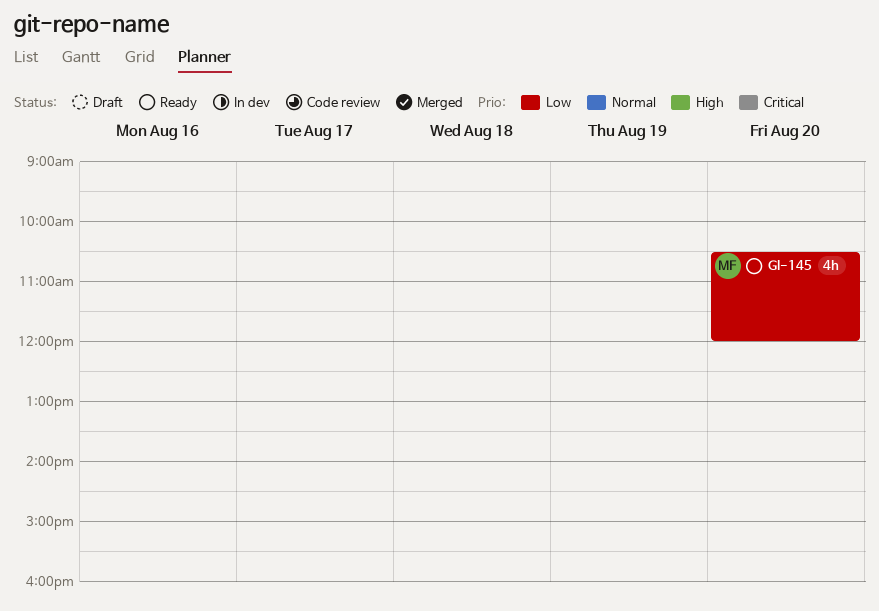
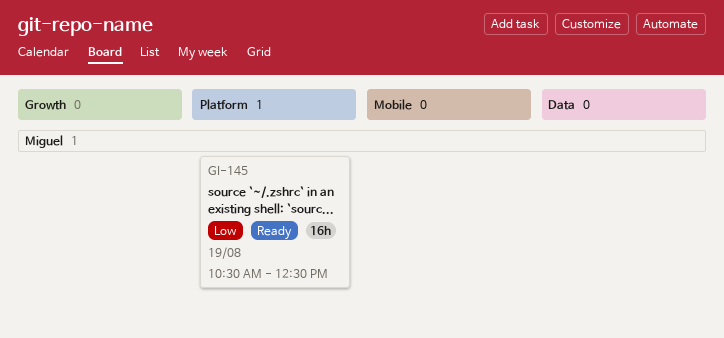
GI-145, estimate: 4h -> 16h
GI-145, day: Aug 20 -> Aug 19
GI-145, ends: 12:00 -> 12:30

